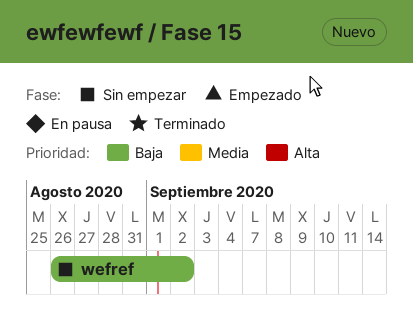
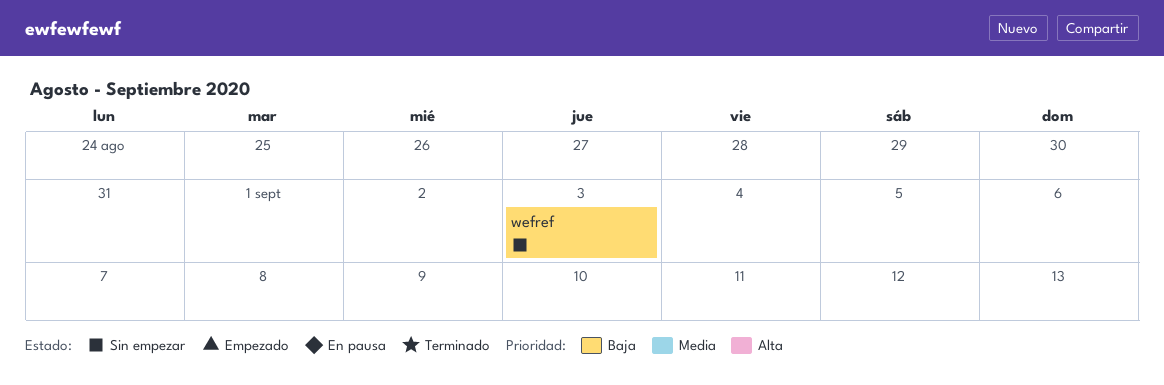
wefref, due: Sep 2 -> Sep 3

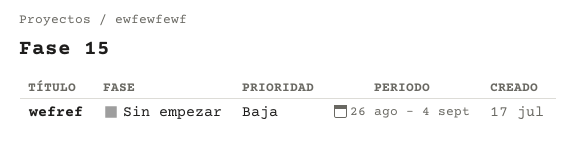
wefref, due: Sep 3 -> Sep 4

